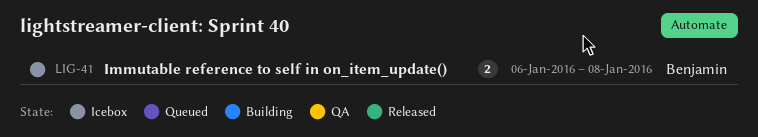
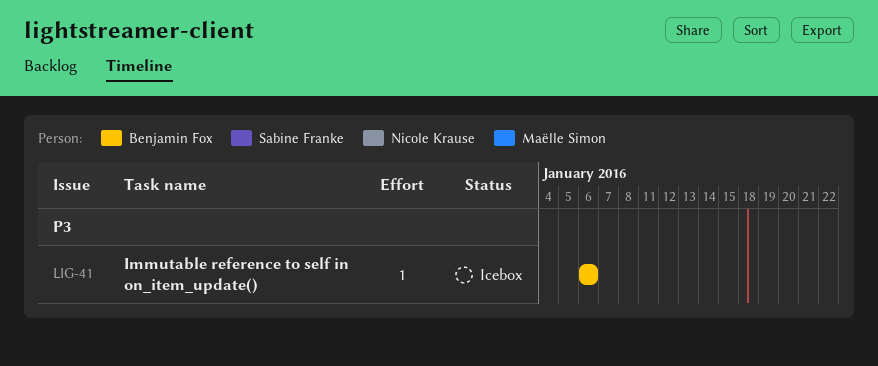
LIG-41, estimate: 2 -> 1
LIG-41, due: Jan 8 -> Jan 6

